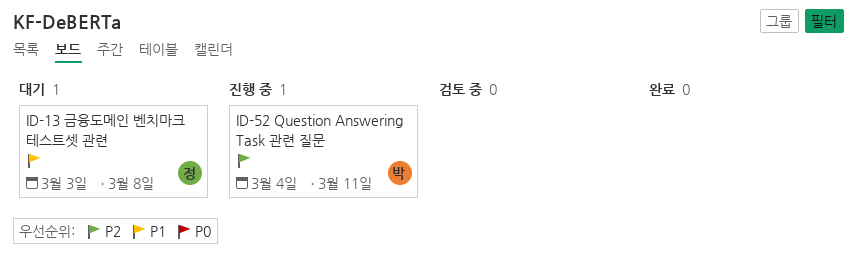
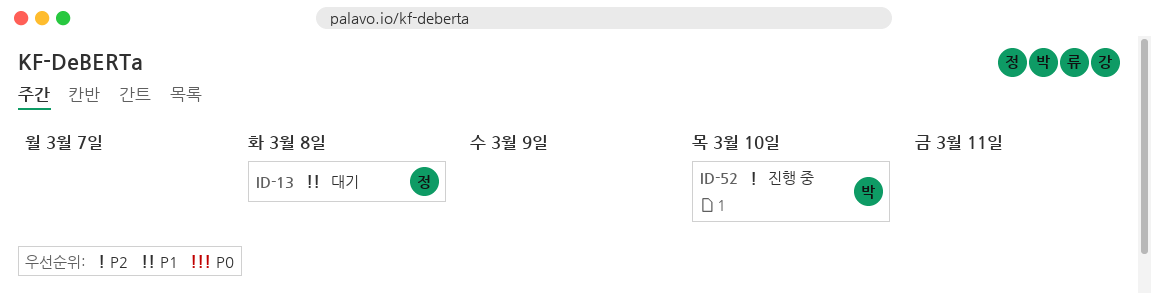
ID-52, due: Mar 11 -> Mar 10

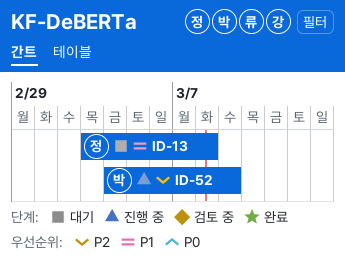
ID-52, due: Mar 10 -> Mar 9

